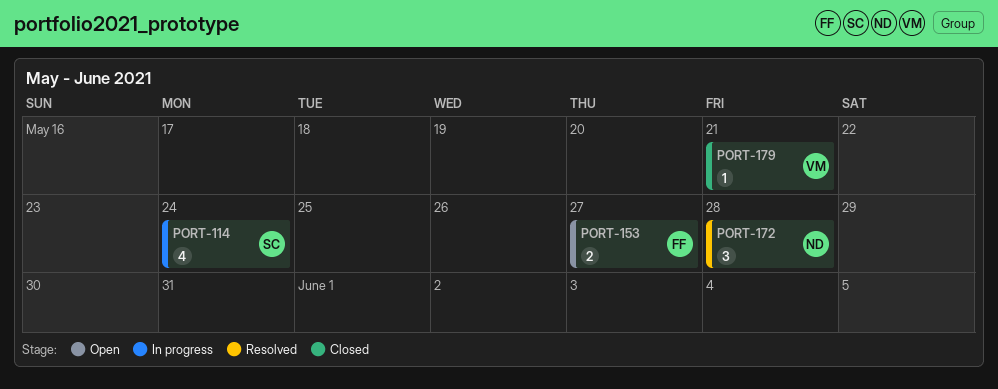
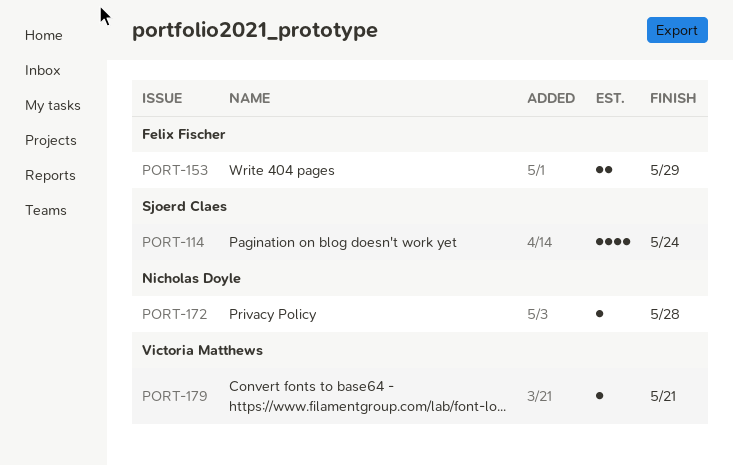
PORT-153, due: May 27 -> May 29
PORT-172, estimate: 3 -> 1

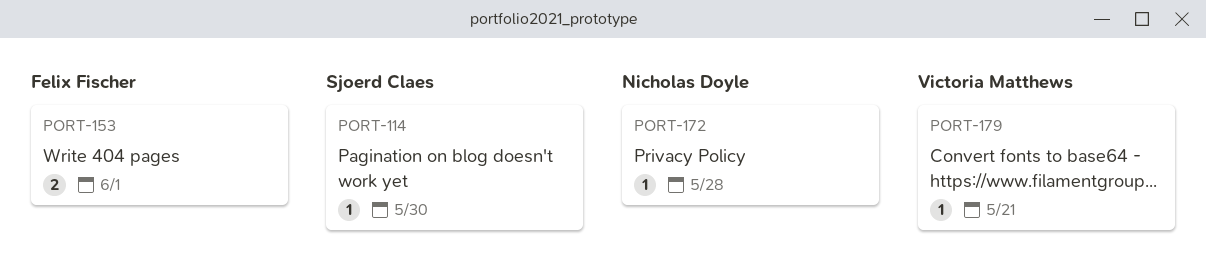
PORT-114, estimate: 4 -> 1
PORT-114, due: May 24 -> May 30
PORT-153, due: May 29 -> Jun 1

